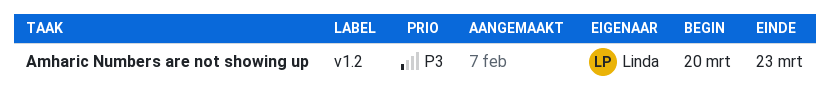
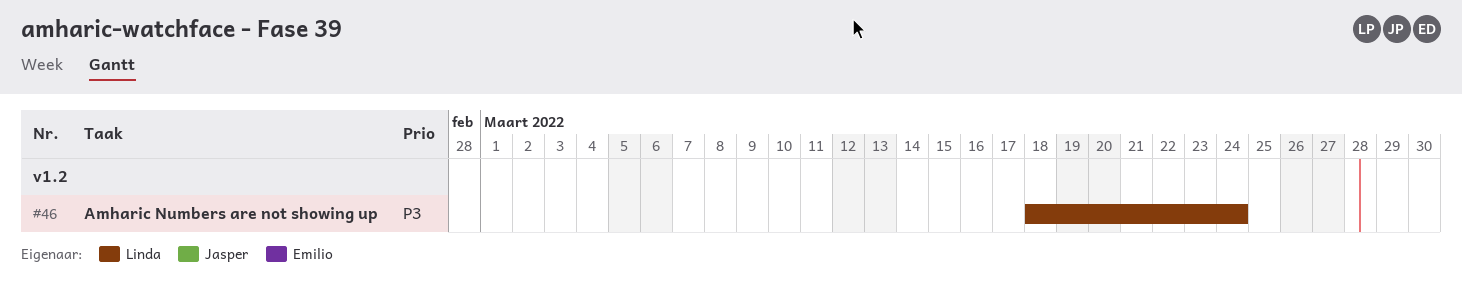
Amharic Numbers are not showing up, start: Mar 20 -> Mar 18
Amharic Numbers are not showing up, due: Mar 23 -> Mar 24

